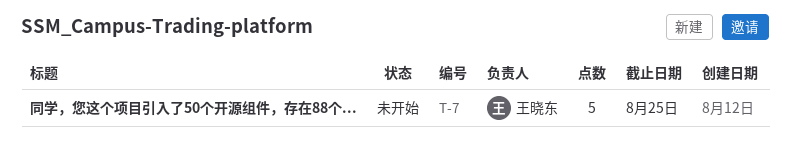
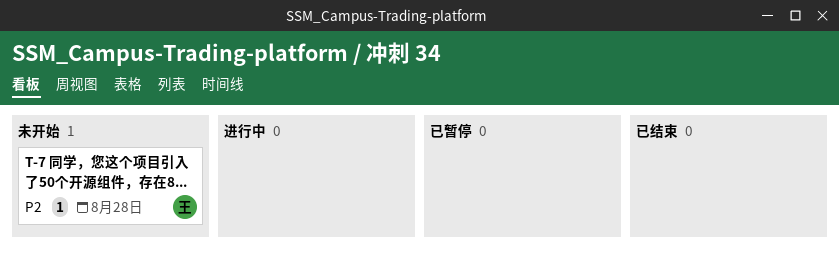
T-7, estimate: 5 -> 1
T-7, due: Aug 25 -> Aug 28

